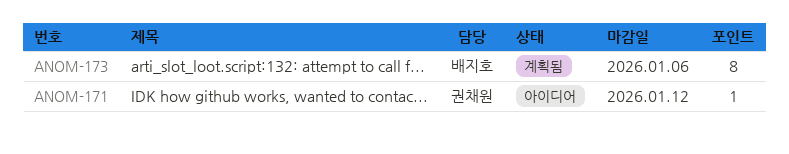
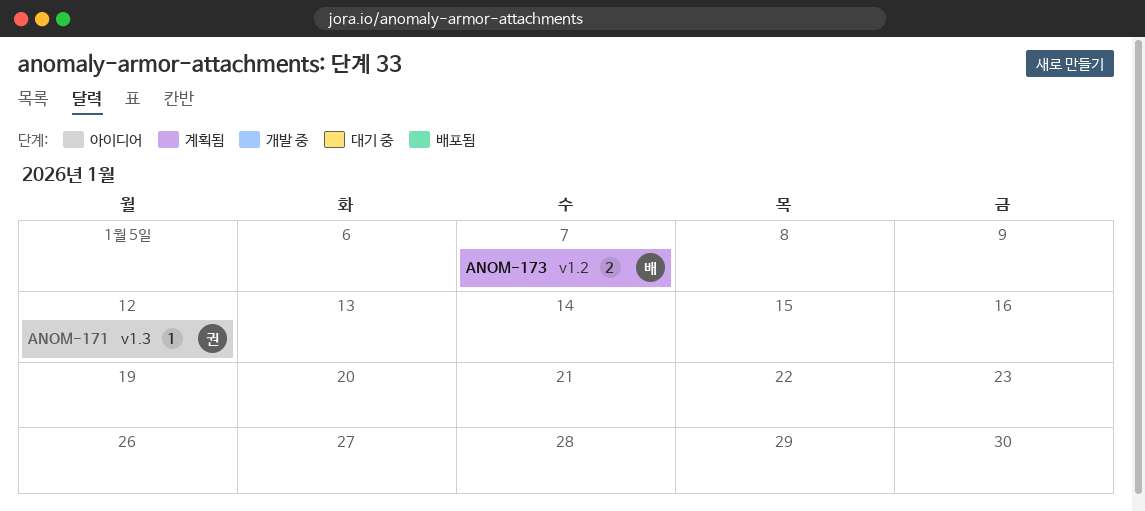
ANOM-173, estimate: 8 -> 2
ANOM-173, due: Jan 6 -> Jan 7

